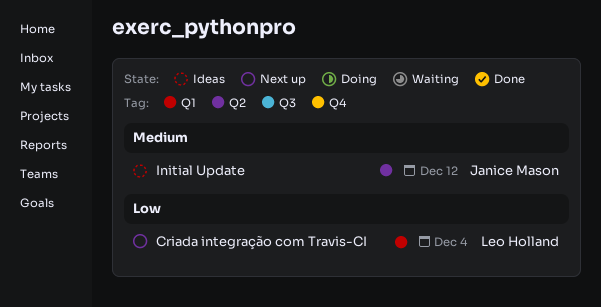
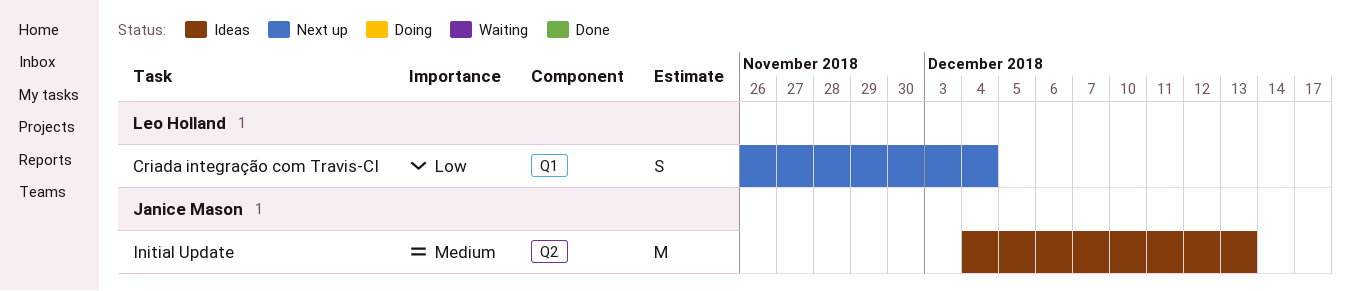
Initial Update, due: Dec 12 -> Dec 13

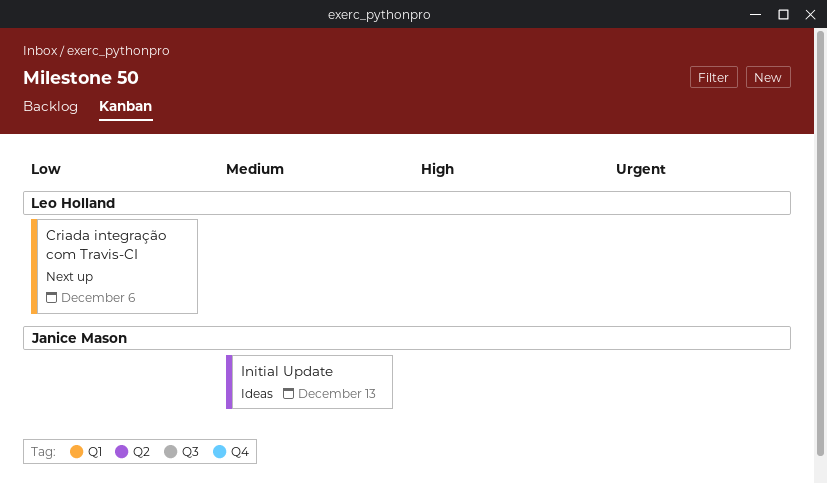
Criada integração com Travis-CI, due: Dec 4 -> Dec 6

